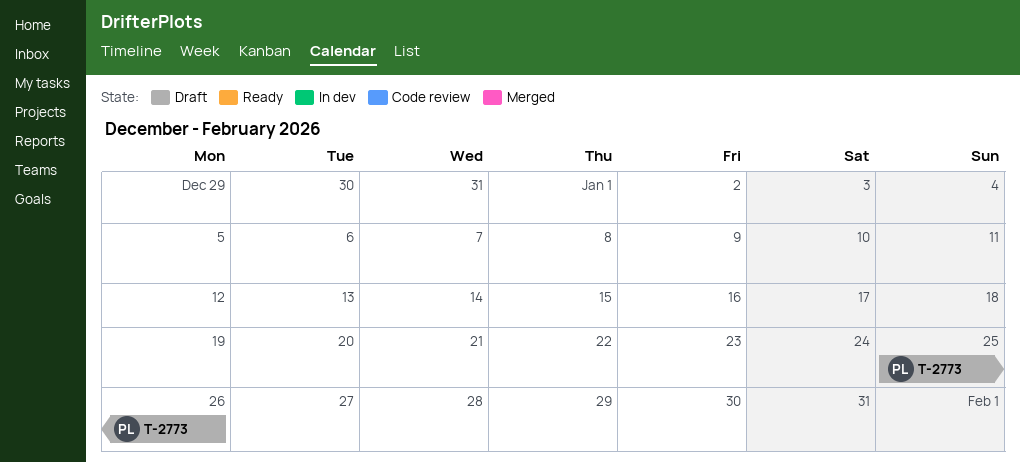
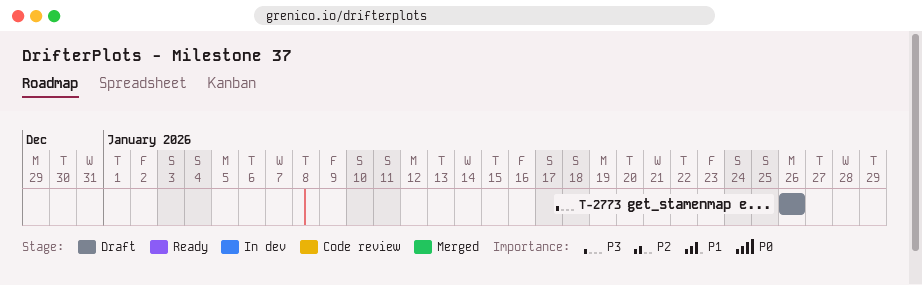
T-2773, start: Jan 25 -> Jan 26

